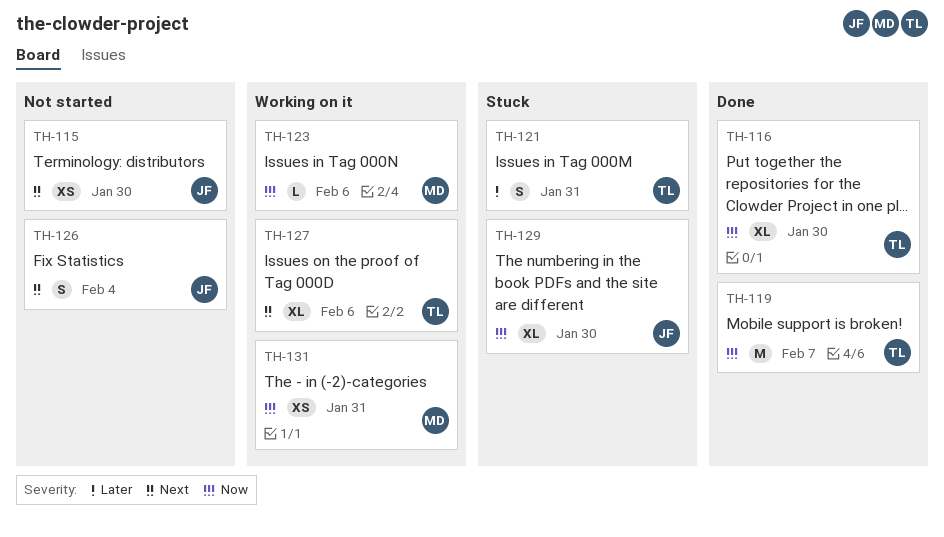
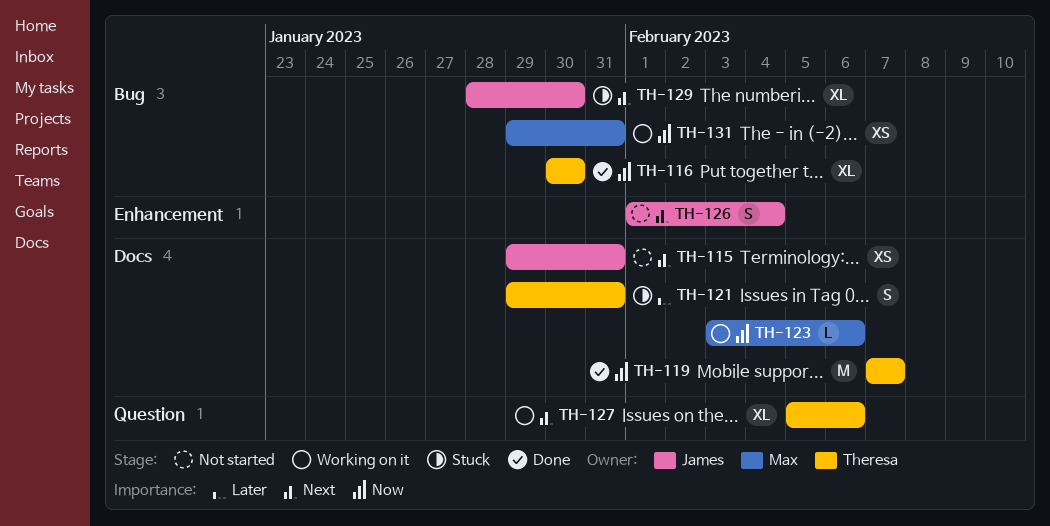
TH-115, due: Jan 30 -> Jan 31
TH-129, priority: Now -> Next

